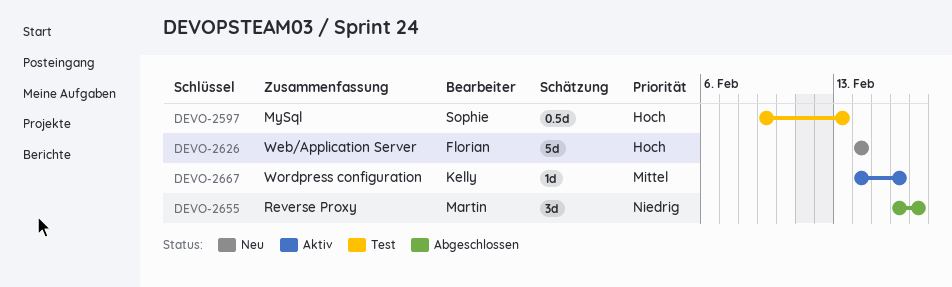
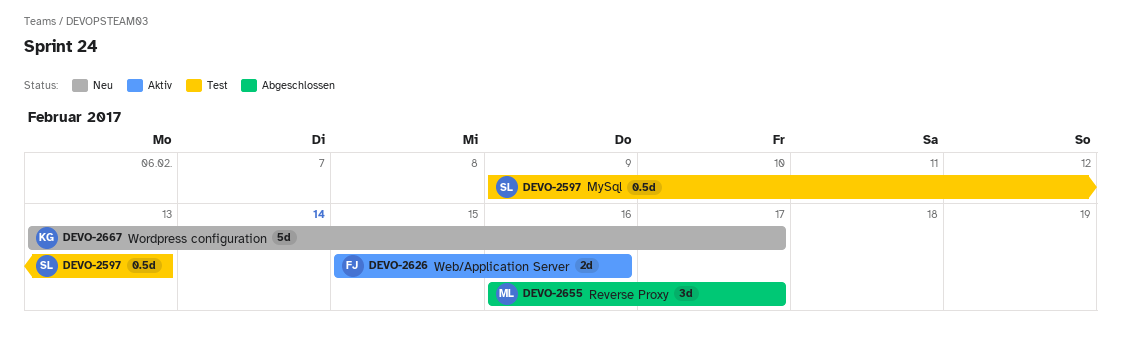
DEVO-2626, status: Neu -> Aktiv
DEVO-2626, estimate: 5d -> 2d
DEVO-2626, start: Feb 14 -> Feb 15
DEVO-2626, due: Feb 14 -> Feb 16
DEVO-2667, status: Aktiv -> Neu
DEVO-2667, estimate: 1d -> 5d
DEVO-2667, start: Feb 14 -> Feb 13
DEVO-2667, due: Feb 16 -> Feb 17

